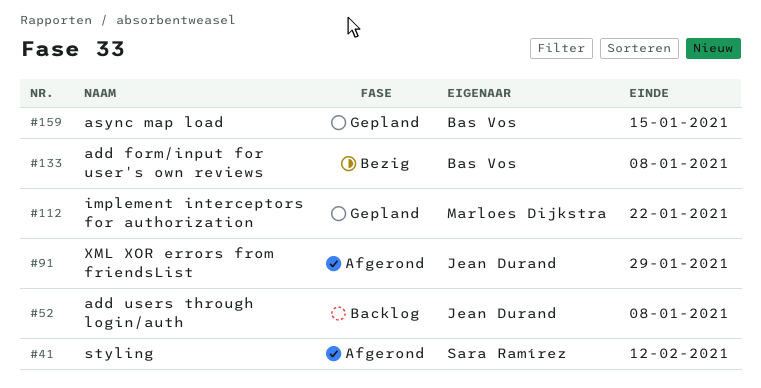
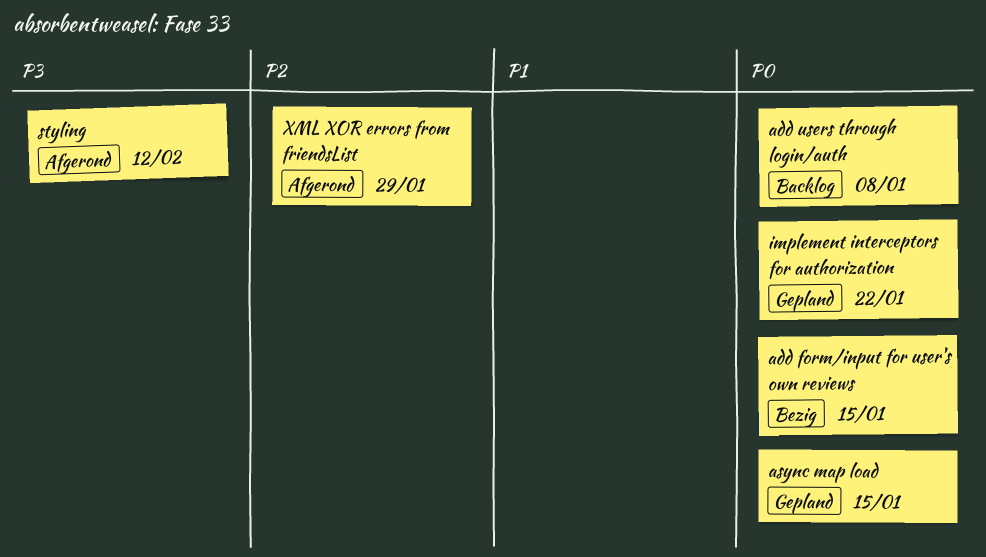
add form/input for user's own reviews, due: Jan 8 -> Jan 15

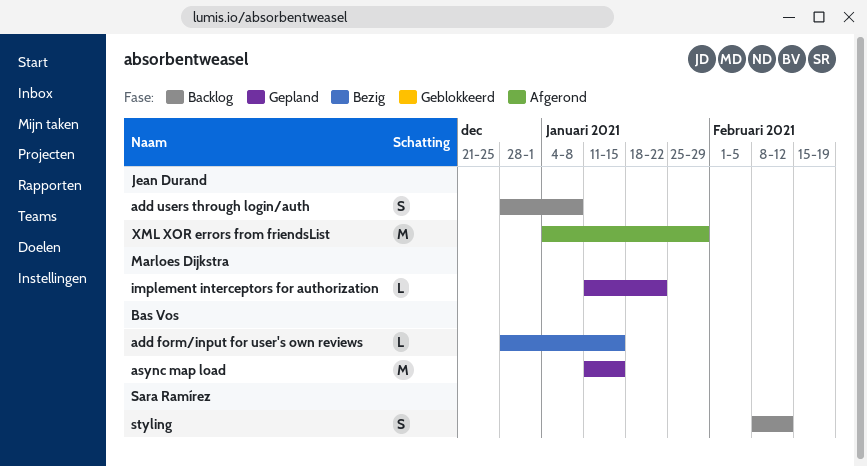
styling, status: Afgerond -> Backlog

